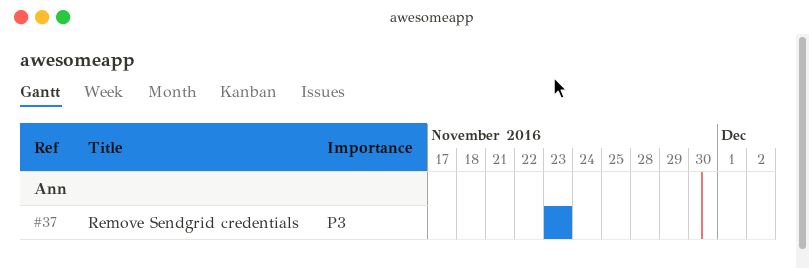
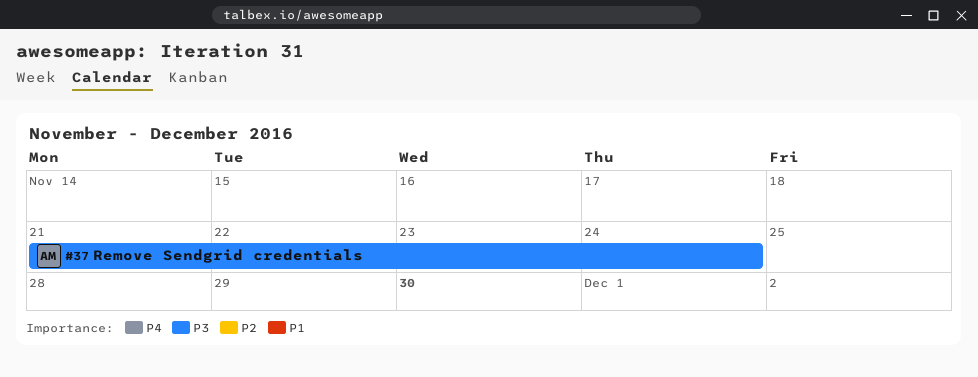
#37, start: Nov 23 -> Nov 21
#37, due: Nov 23 -> Nov 24

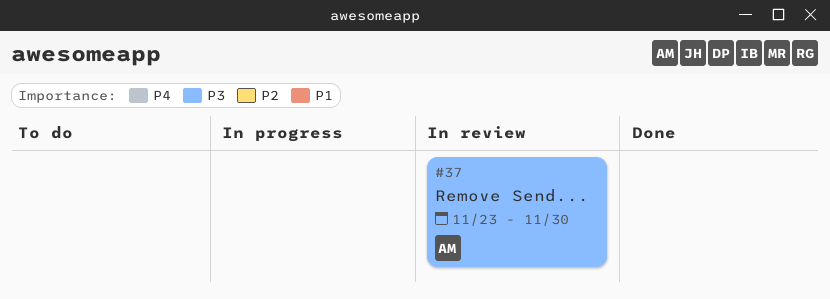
#37, start: Nov 21 -> Nov 23
#37, due: Nov 24 -> Nov 30

